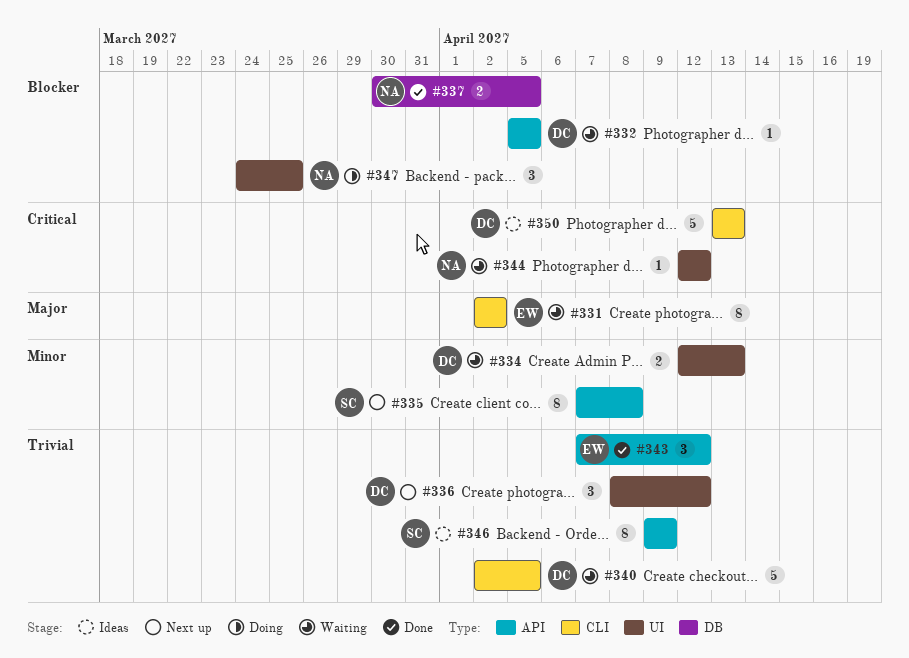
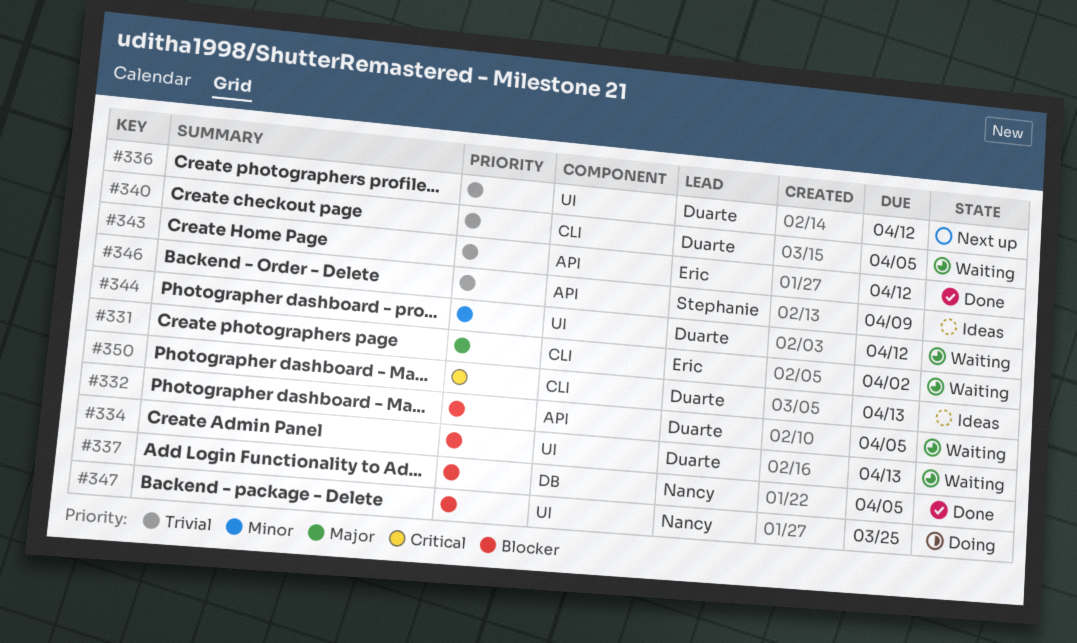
#334, priority: Minor -> Blocker
#335: present -> none
#344, owner: Nancy -> Duarte
#344, priority: Critical -> Minor

